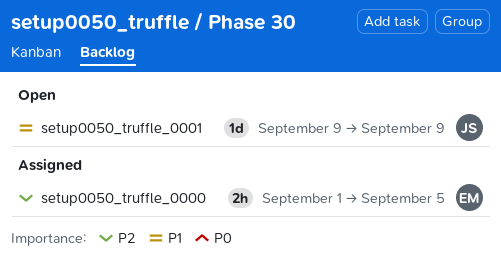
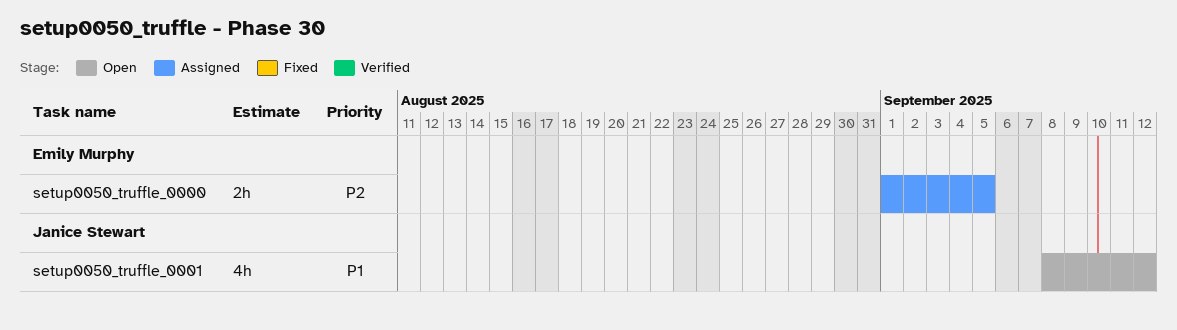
setup0050_truffle_0001, estimate: 1d -> 4h
setup0050_truffle_0001, start: Sep 9 -> Sep 8
setup0050_truffle_0001, due: Sep 9 -> Sep 12

